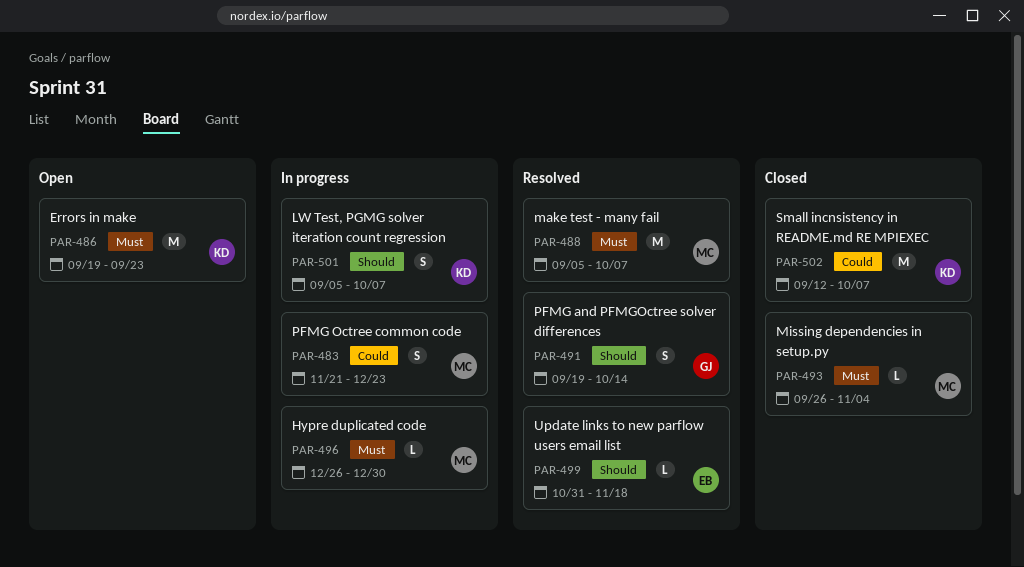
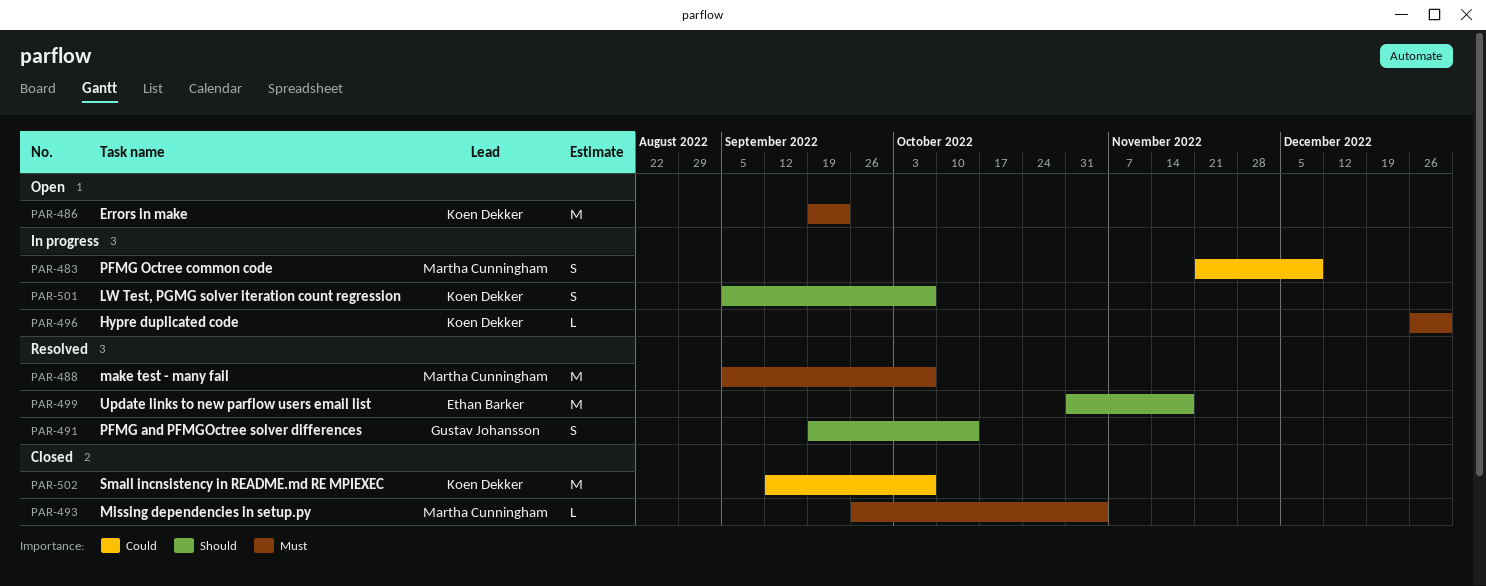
PAR-483, due: Dec 23 -> Dec 9
PAR-496, owner: Martha Cunningham -> Koen Dekker
PAR-499, estimate: L -> M

